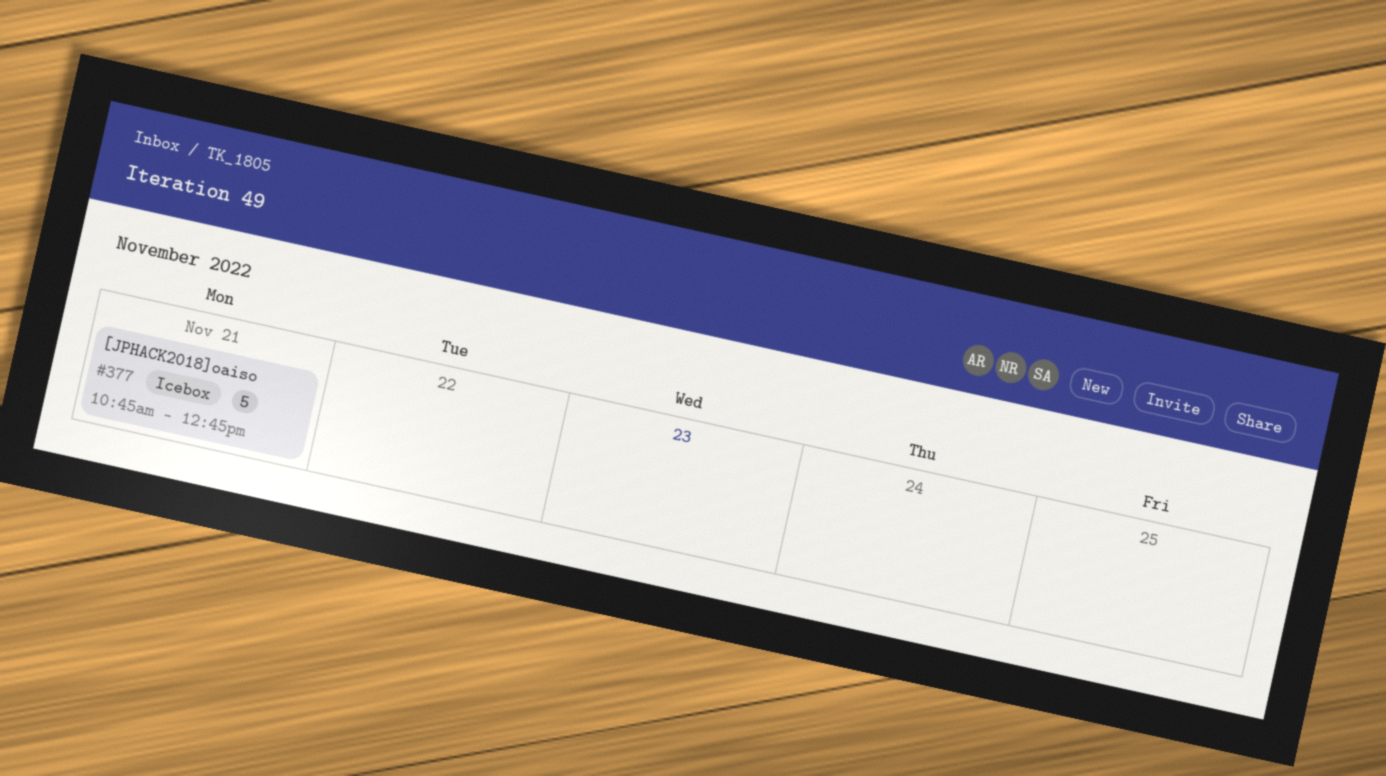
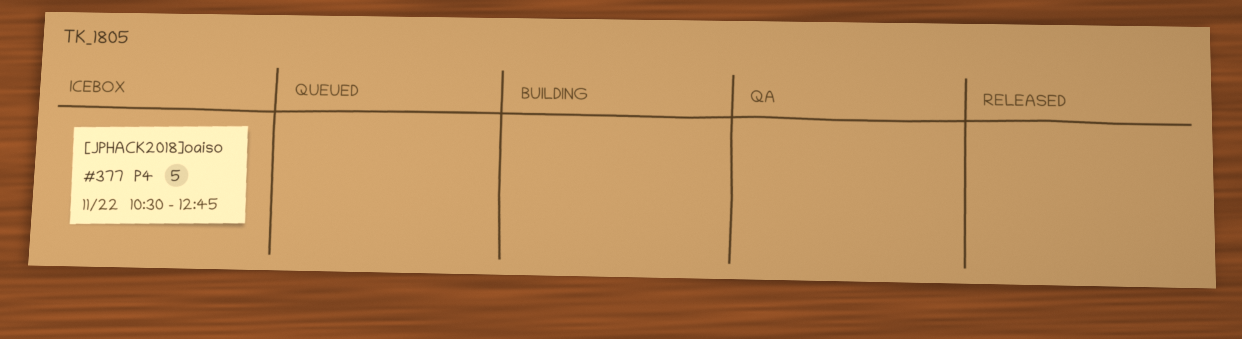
#377, day: Nov 21 -> Nov 22
#377, begins: 10:45 -> 10:30

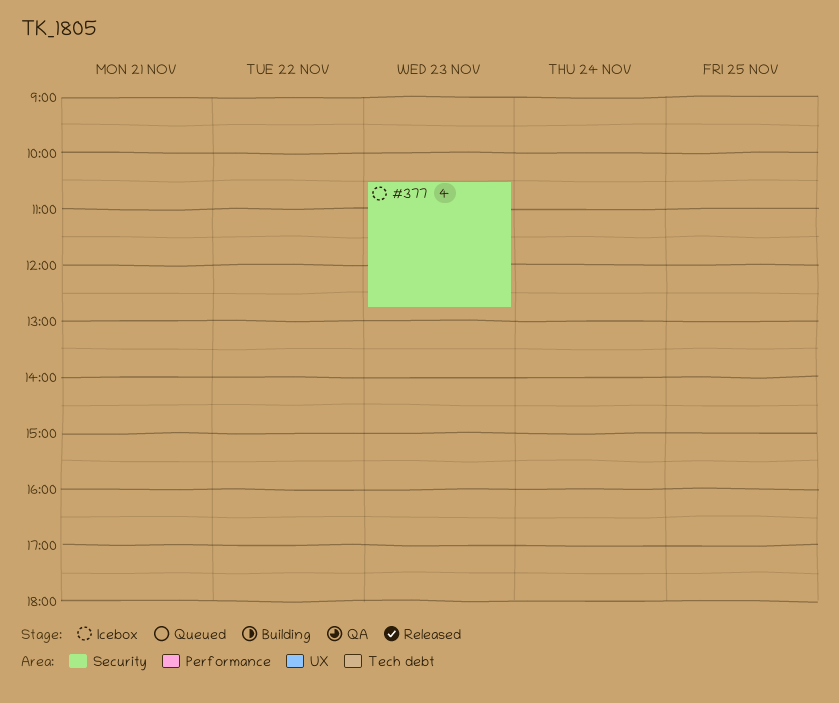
#377, estimate: 5 -> 4
#377, day: Nov 22 -> Nov 23

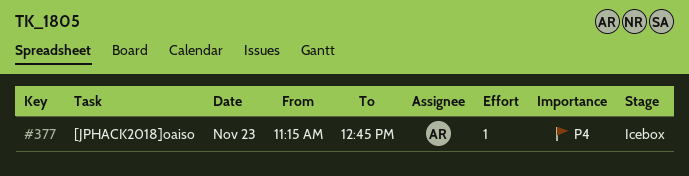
#377, estimate: 4 -> 1
#377, begins: 10:30 -> 11:15

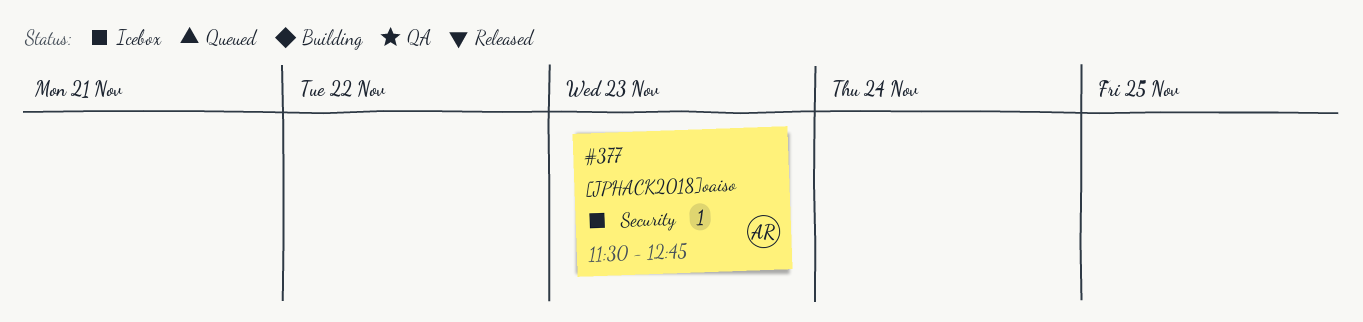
#377, begins: 11:15 -> 11:30

